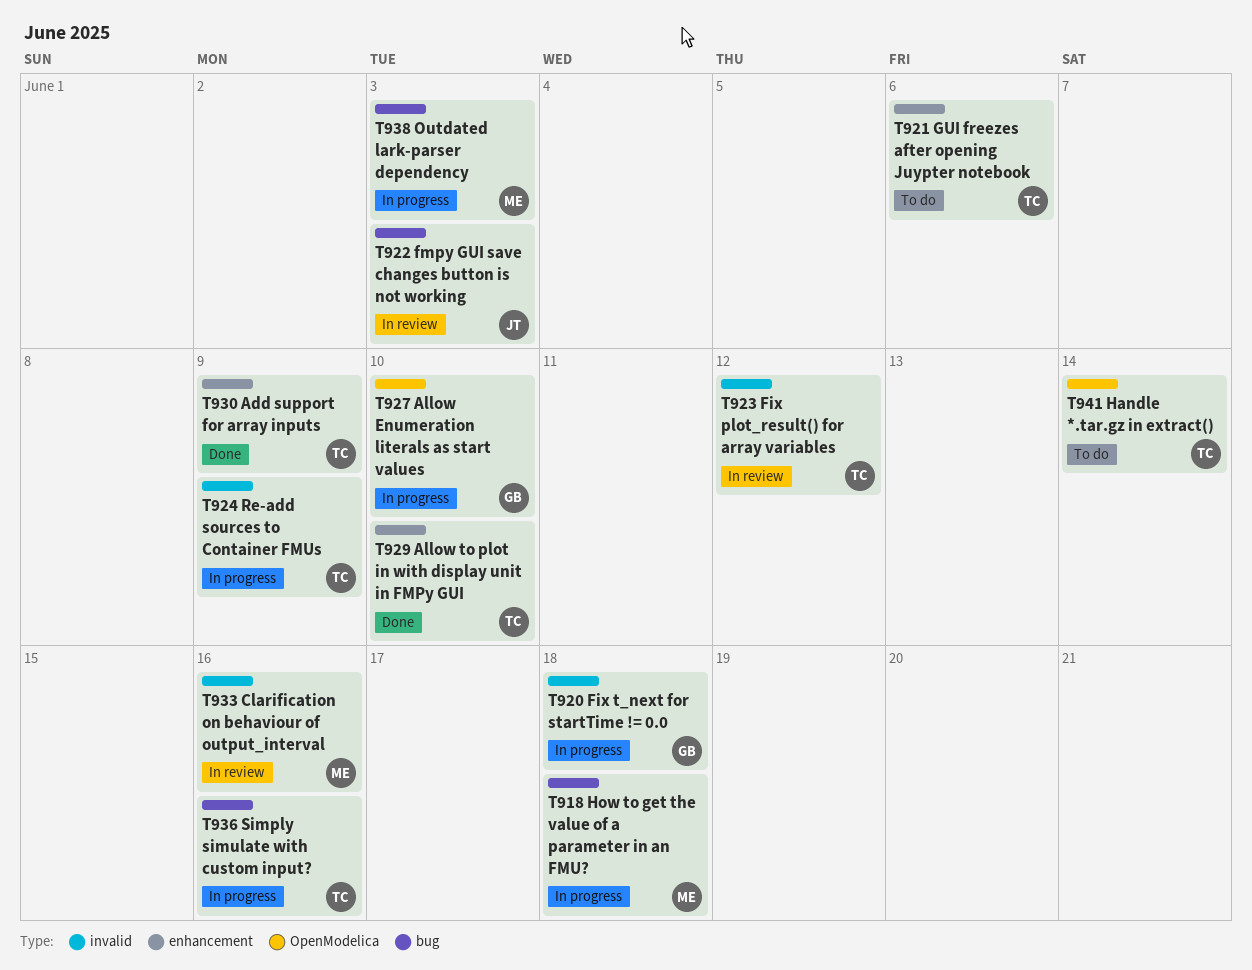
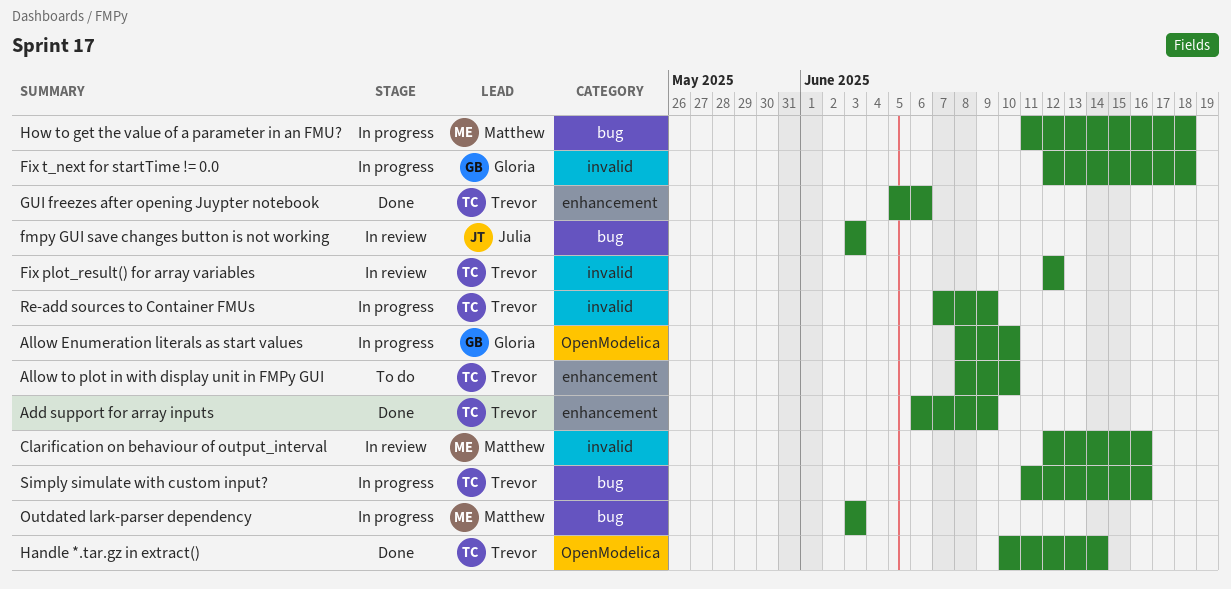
Allow to plot in with display unit in FMPy GUI, status: Done -> To do
GUI freezes after opening Juypter notebook, status: To do -> Done
Handle *.tar.gz in extract(), status: To do -> Done

